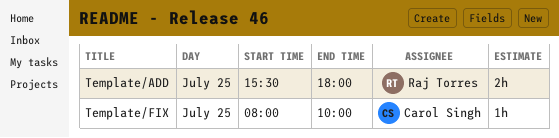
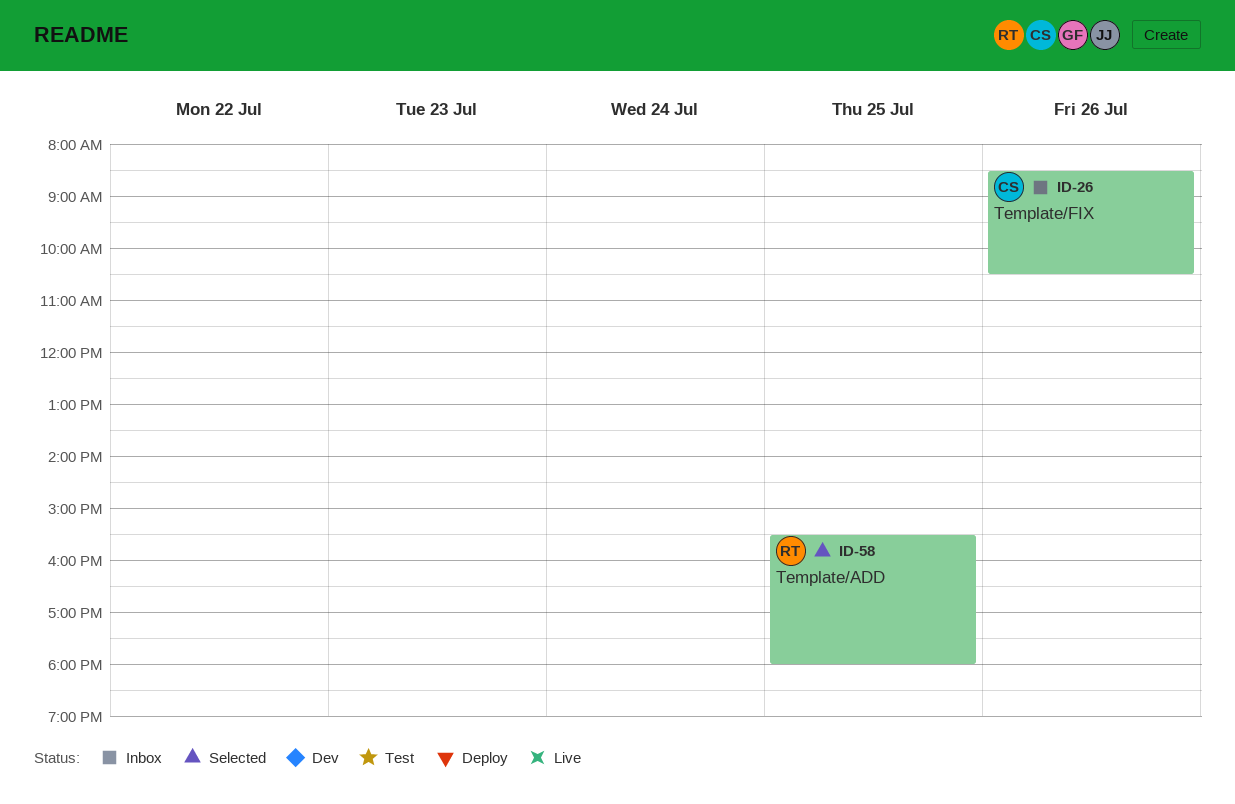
Template/FIX, day: Jul 25 -> Jul 26
Template/FIX, begins: 08:00 -> 08:30
Template/FIX, ends: 10:00 -> 10:30

